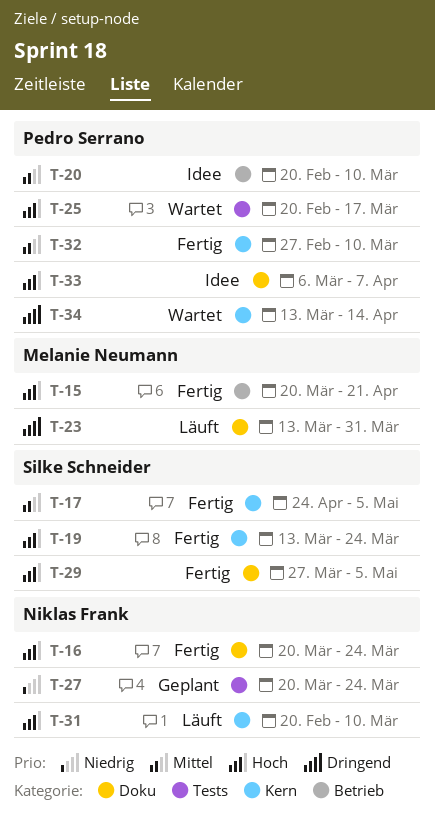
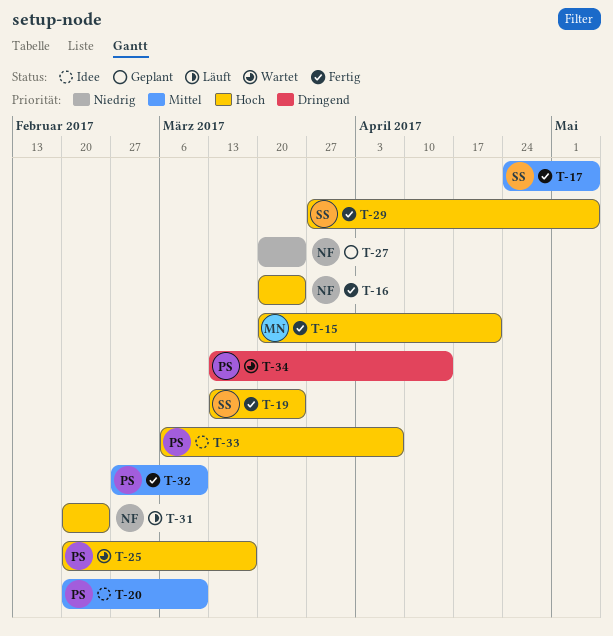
T-23: present -> none
T-31, due: Mar 10 -> Feb 24

